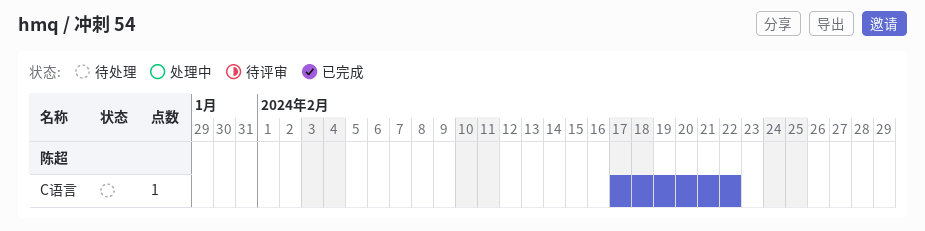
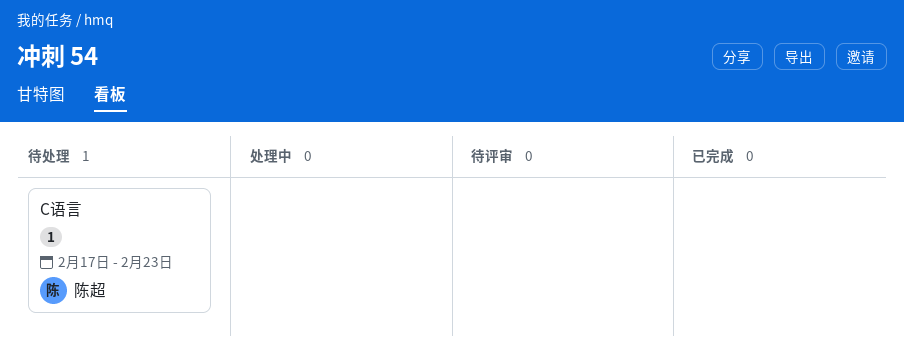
C语言, due: Feb 22 -> Feb 23

